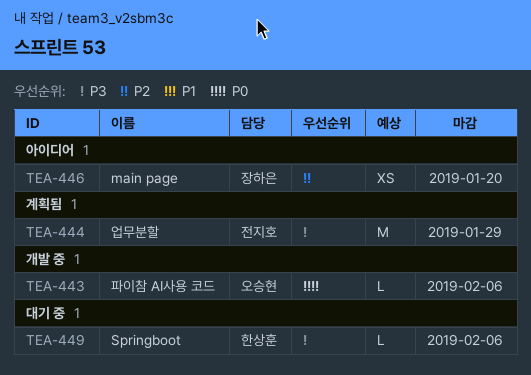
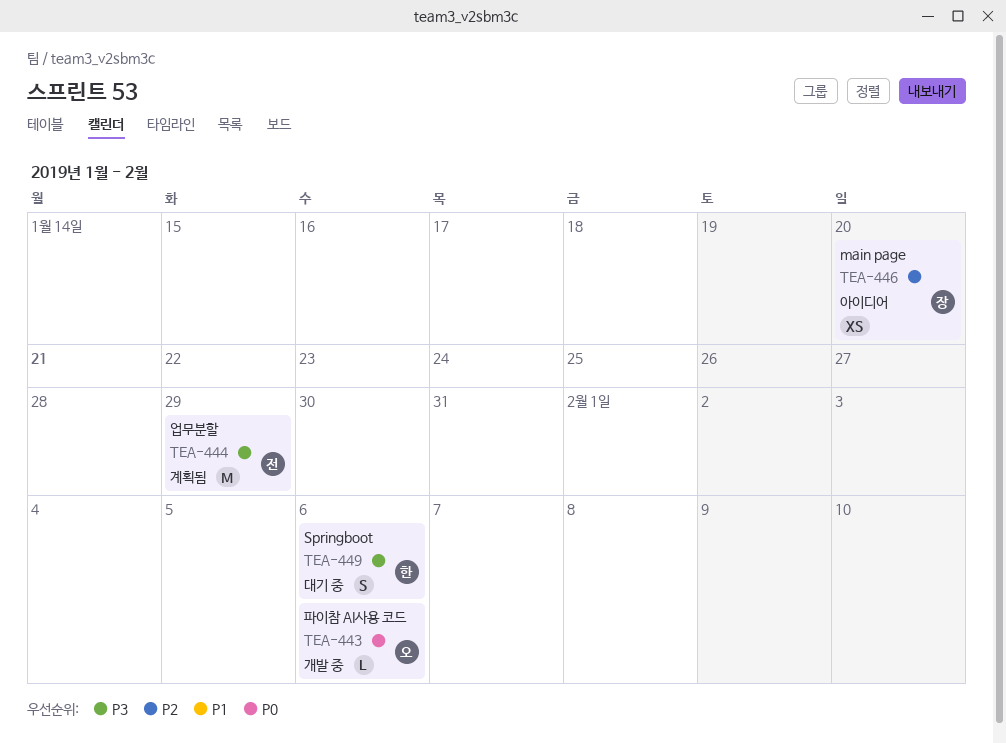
TEA-449, estimate: L -> S

